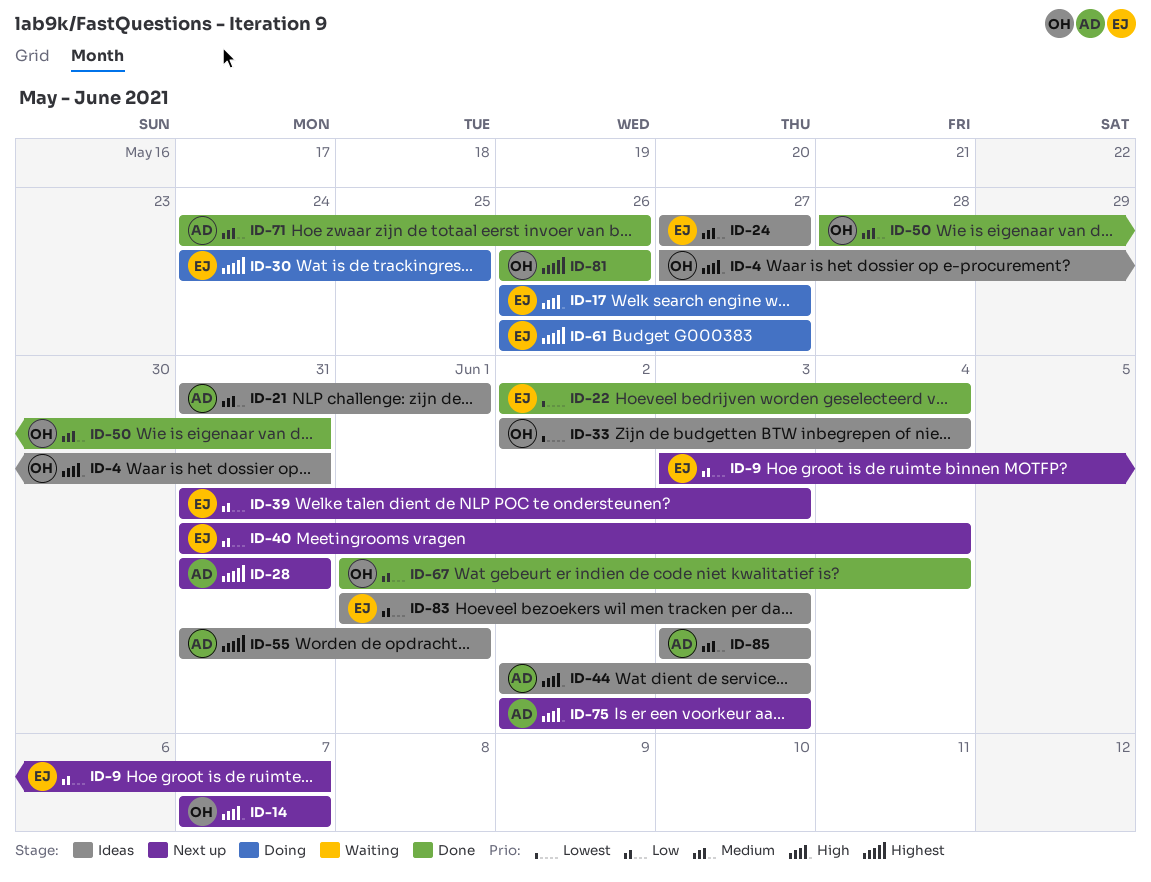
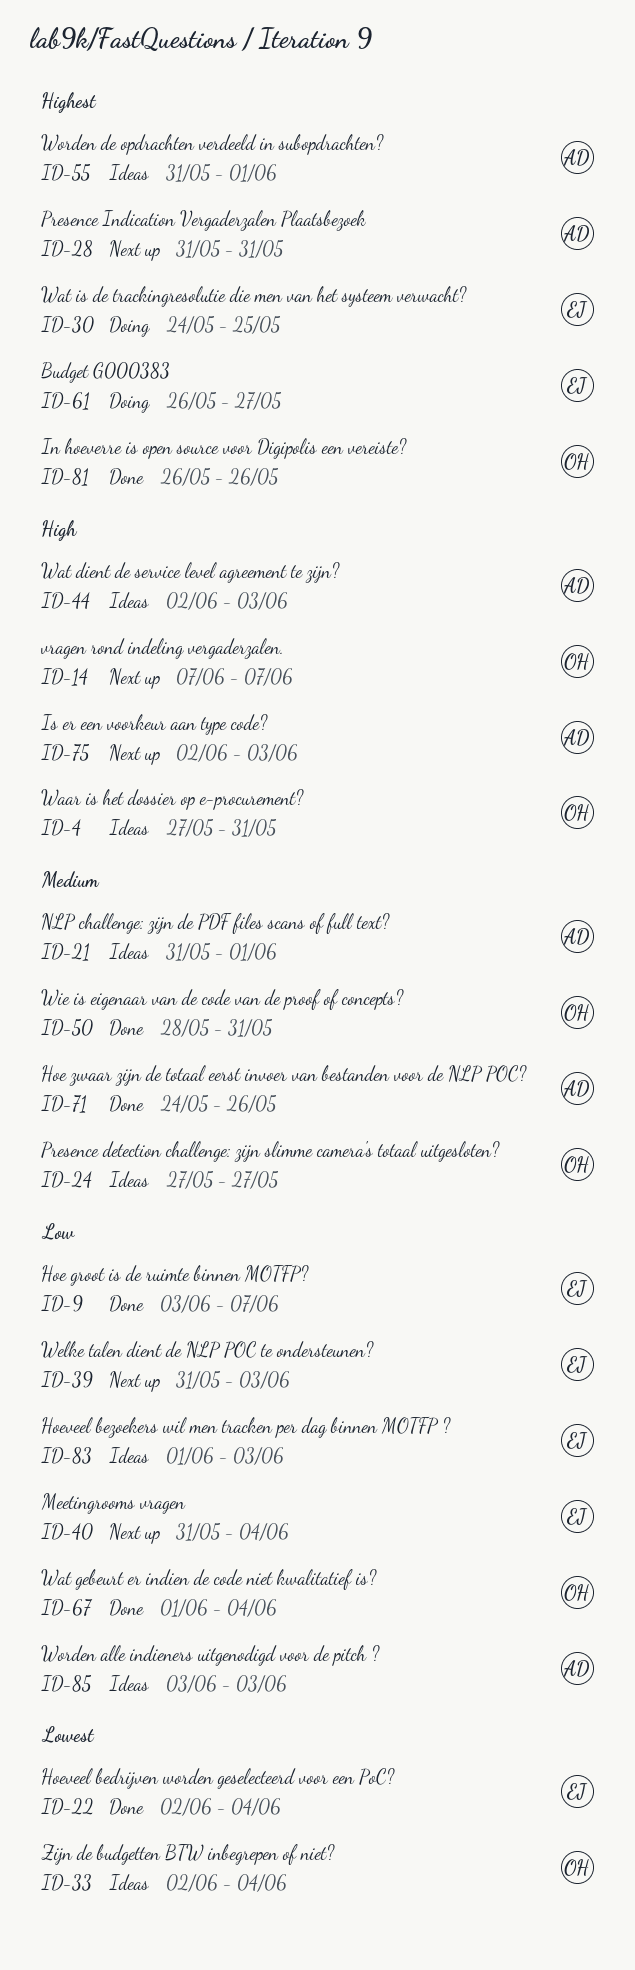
ID-9, status: Next up -> Done
ID-17: present -> none
ID-24, owner: EJ -> OH
ID-85, priority: Medium -> Low

